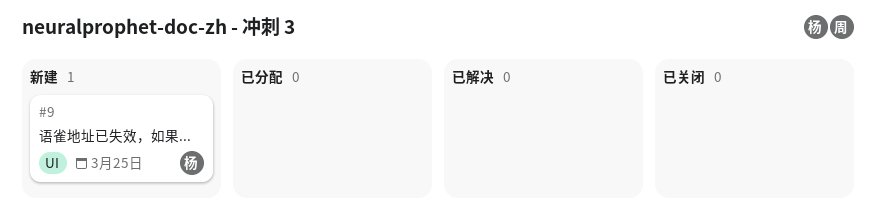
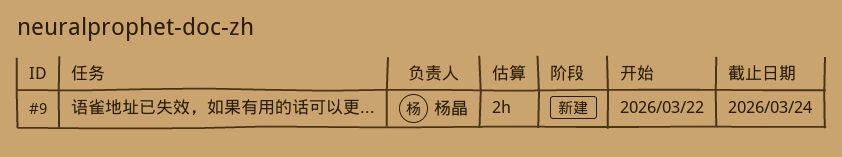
#9, due: Mar 25 -> Mar 24

